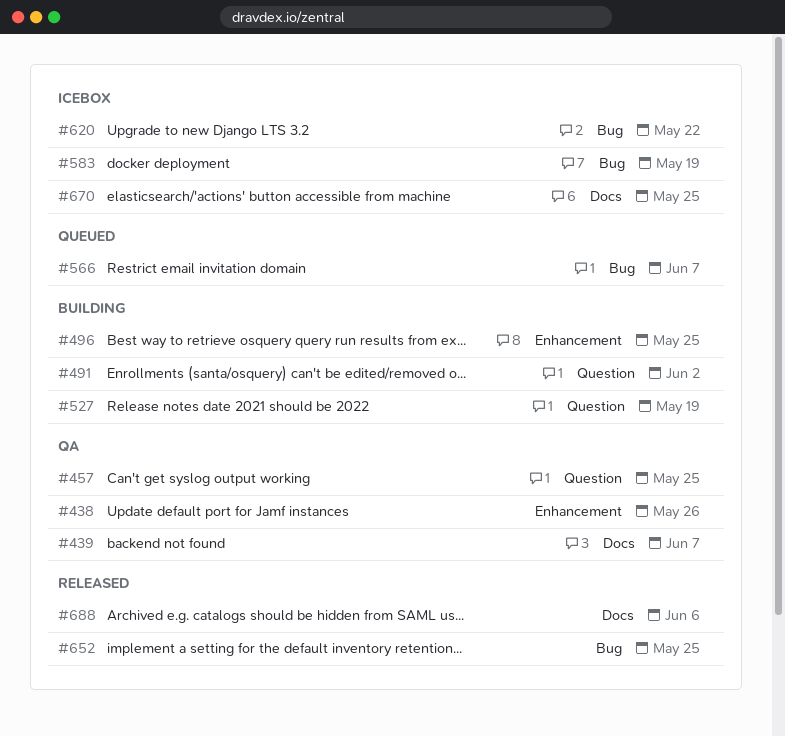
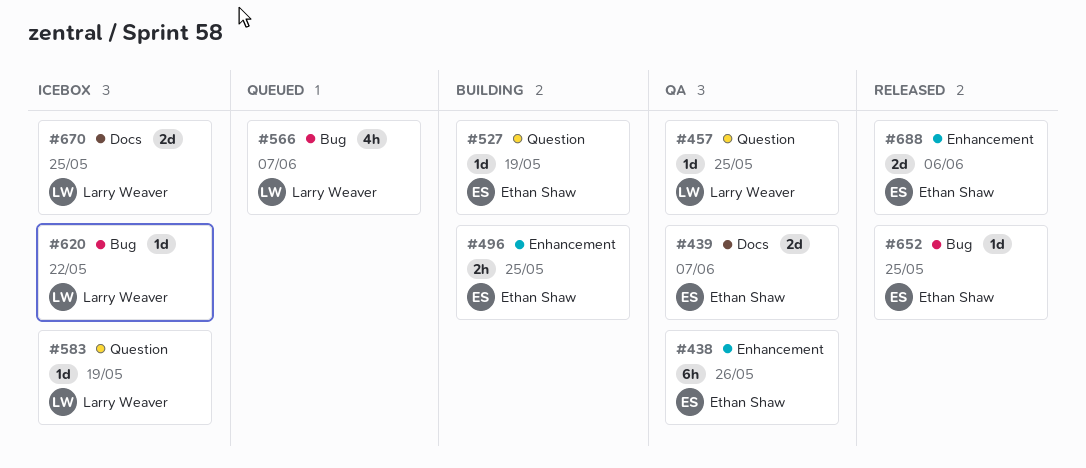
#491: present -> none
#583, label: Bug -> Question
#688, label: Docs -> Enhancement

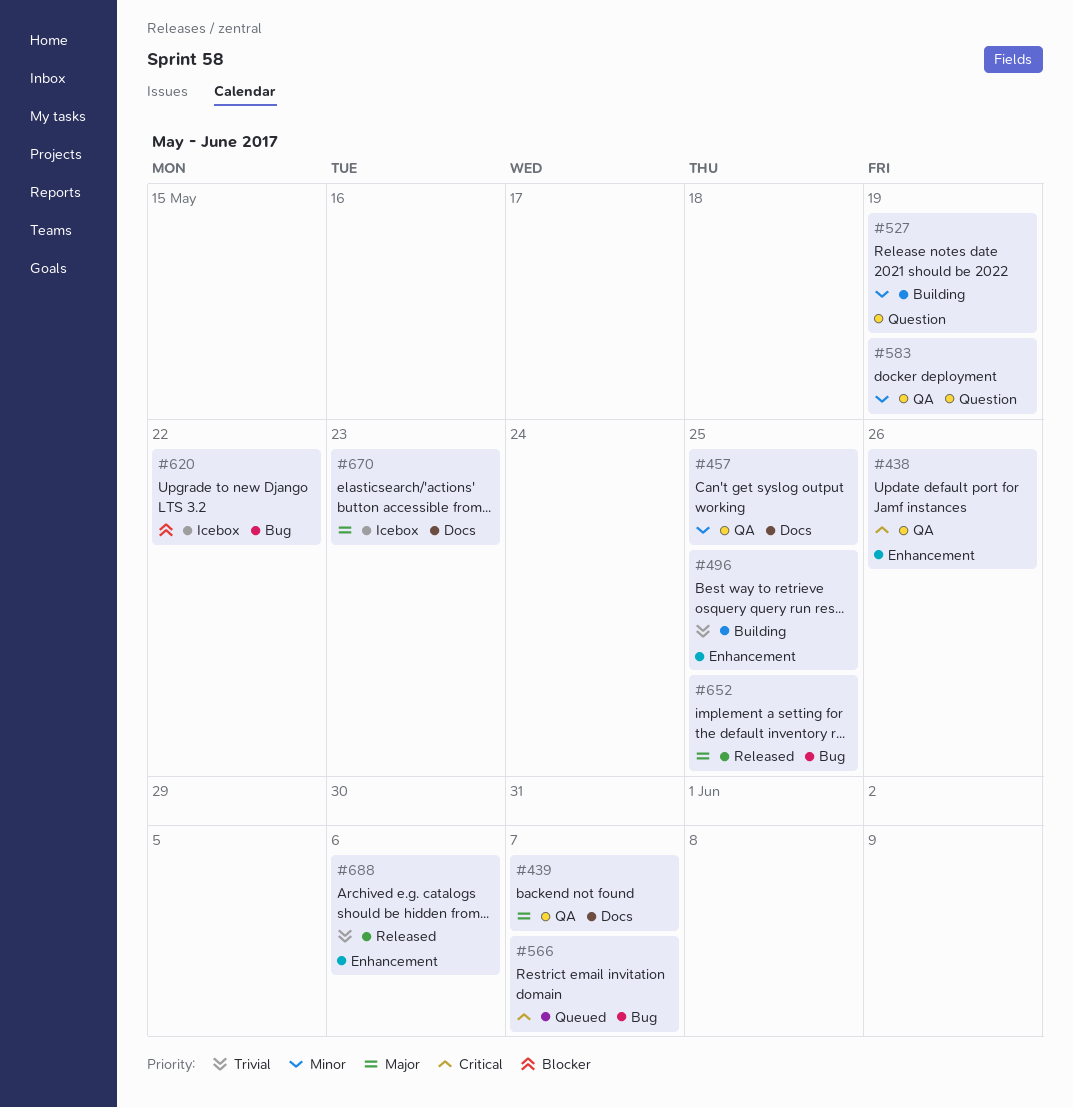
#457, label: Question -> Docs
#583, status: Icebox -> QA
#670, due: May 25 -> May 23

